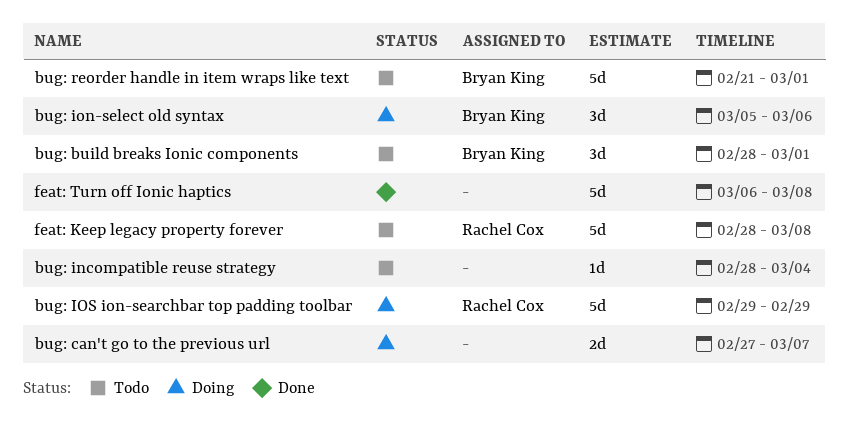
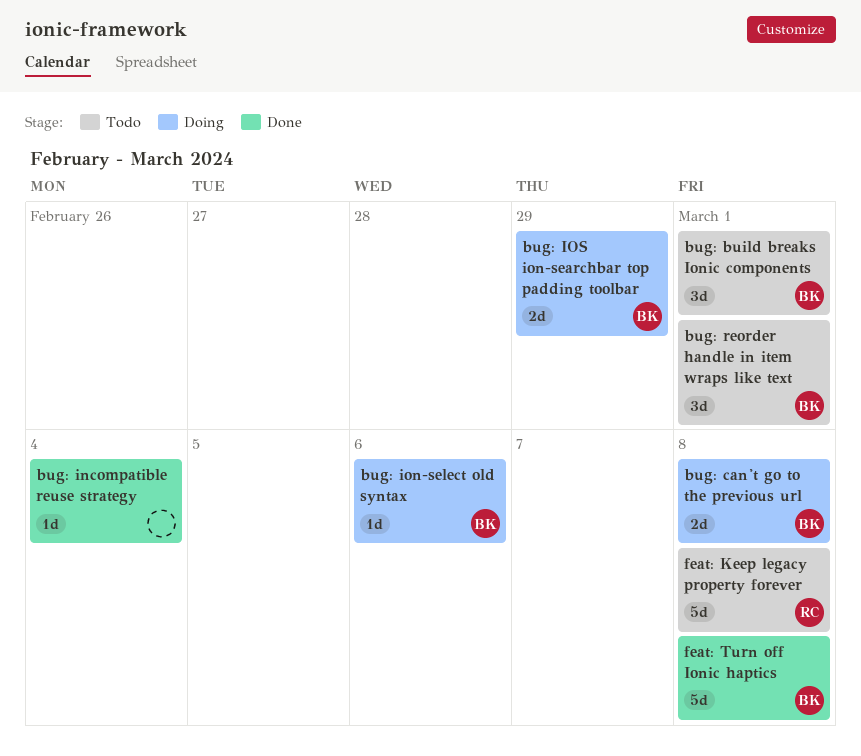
bug: can't go to the previous url, owner: none -> Bryan King
bug: can't go to the previous url, due: Mar 7 -> Mar 8
bug: incompatible reuse strategy, status: Todo -> Done
bug: ion-select old syntax, estimate: 3d -> 1d
bug: IOS ion-searchbar top padding toolbar, owner: Rachel Cox -> Bryan King
bug: IOS ion-searchbar top padding toolbar, estimate: 5d -> 2d
bug: reorder handle in item wraps like text, estimate: 5d -> 3d
feat: Turn off Ionic haptics, owner: none -> Bryan King

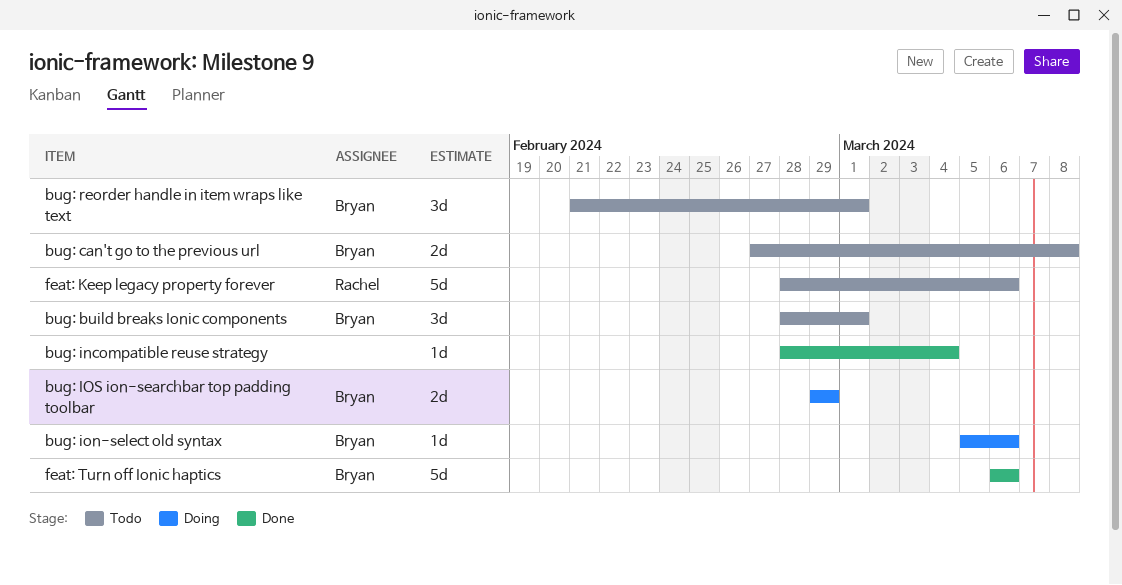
bug: can't go to the previous url, status: Doing -> Todo
feat: Keep legacy property forever, due: Mar 8 -> Mar 6
feat: Turn off Ionic haptics, due: Mar 8 -> Mar 6

